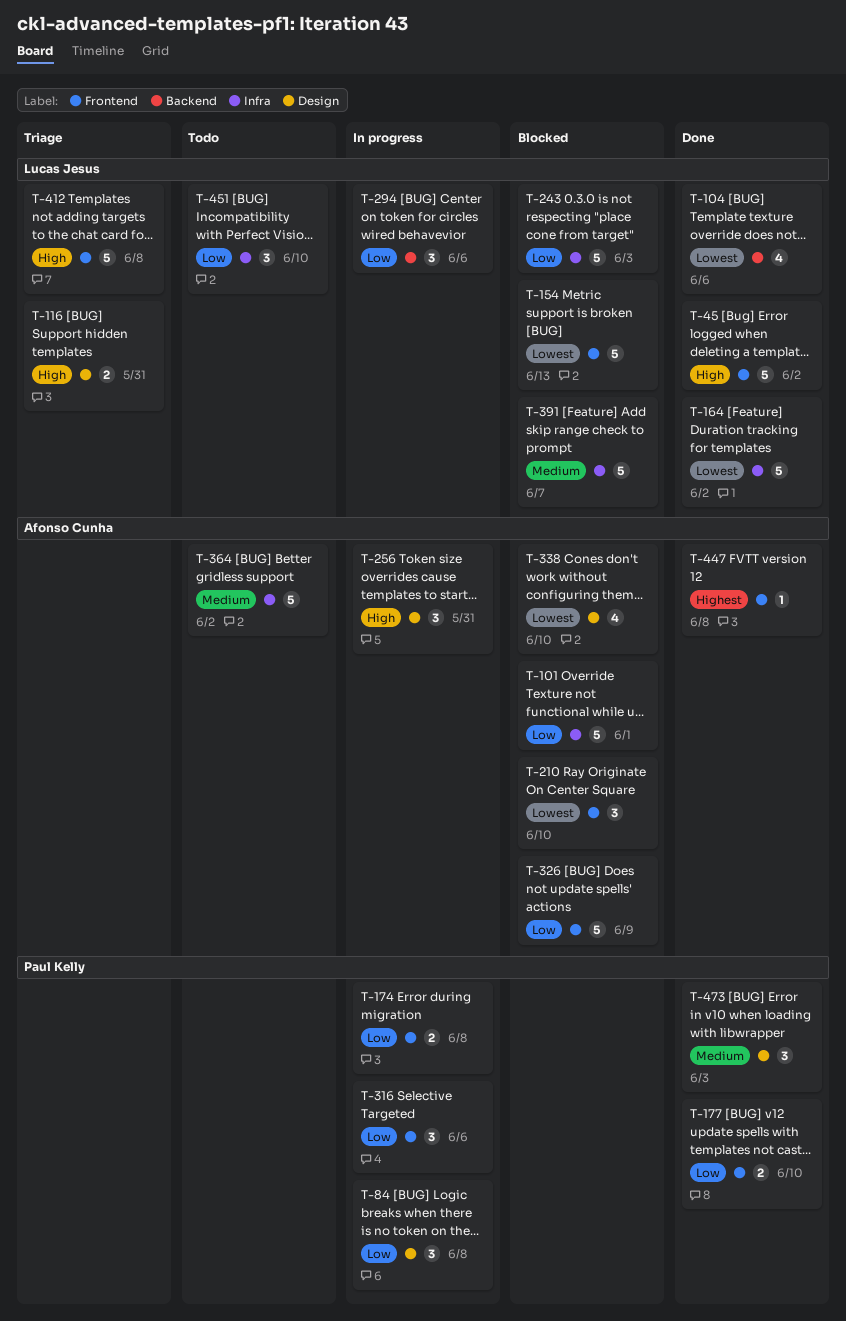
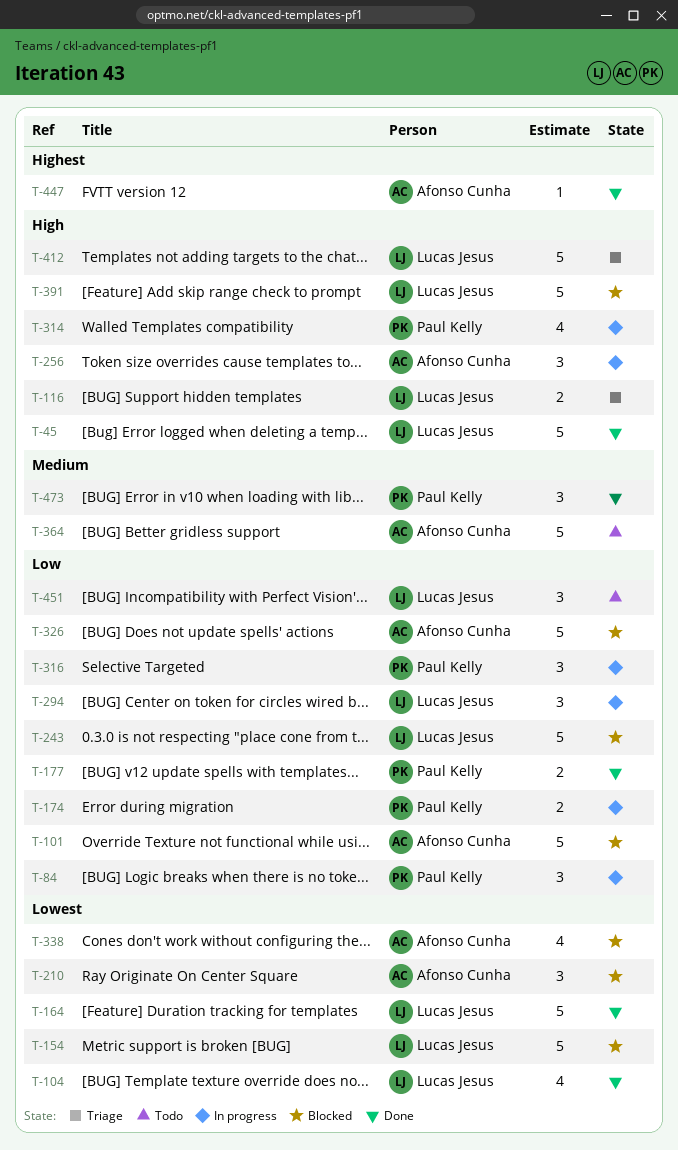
T-314: none -> present
T-391, priority: Medium -> High

